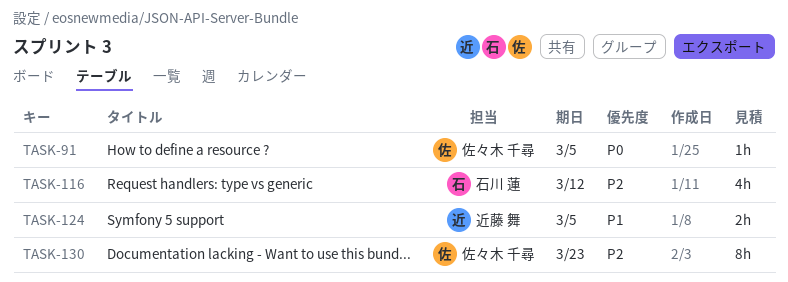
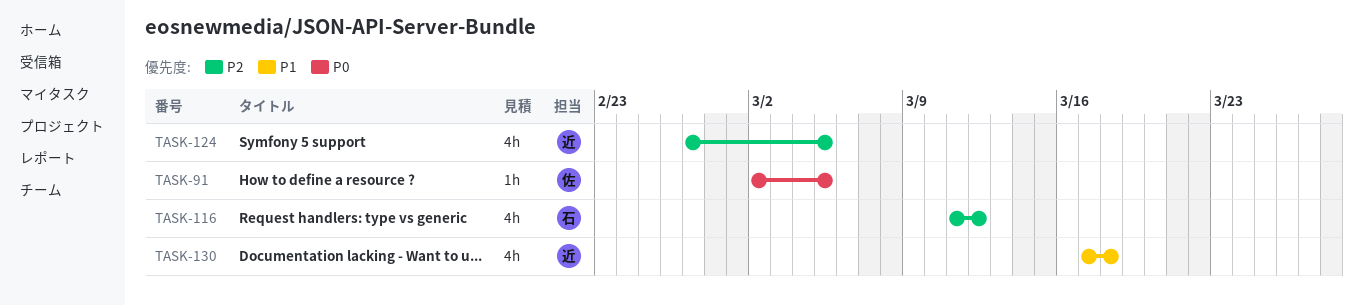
TASK-124, priority: P1 -> P2
TASK-124, estimate: 2h -> 4h
TASK-130, owner: 佐々木 千尋 -> 近藤 舞
TASK-130, priority: P2 -> P1
TASK-130, estimate: 8h -> 4h
TASK-130, due: Mar 23 -> Mar 18

